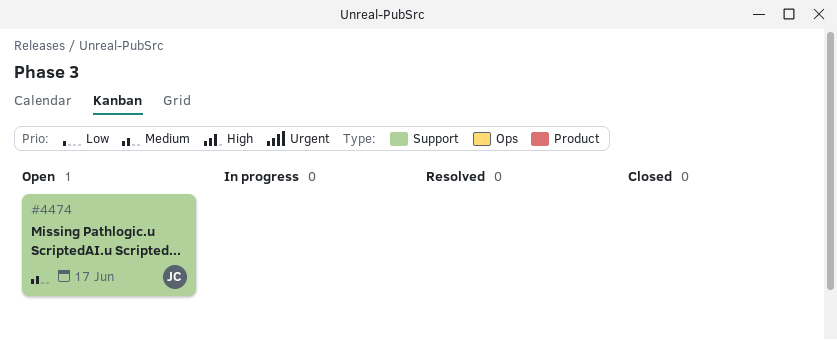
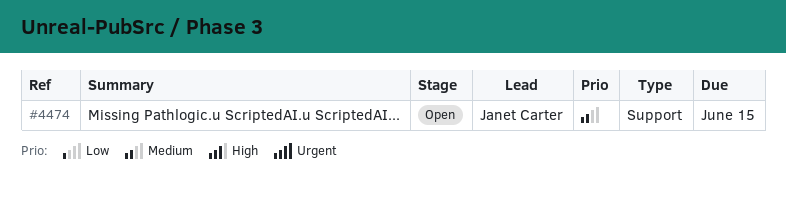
#4474, due: Jun 17 -> Jun 15

